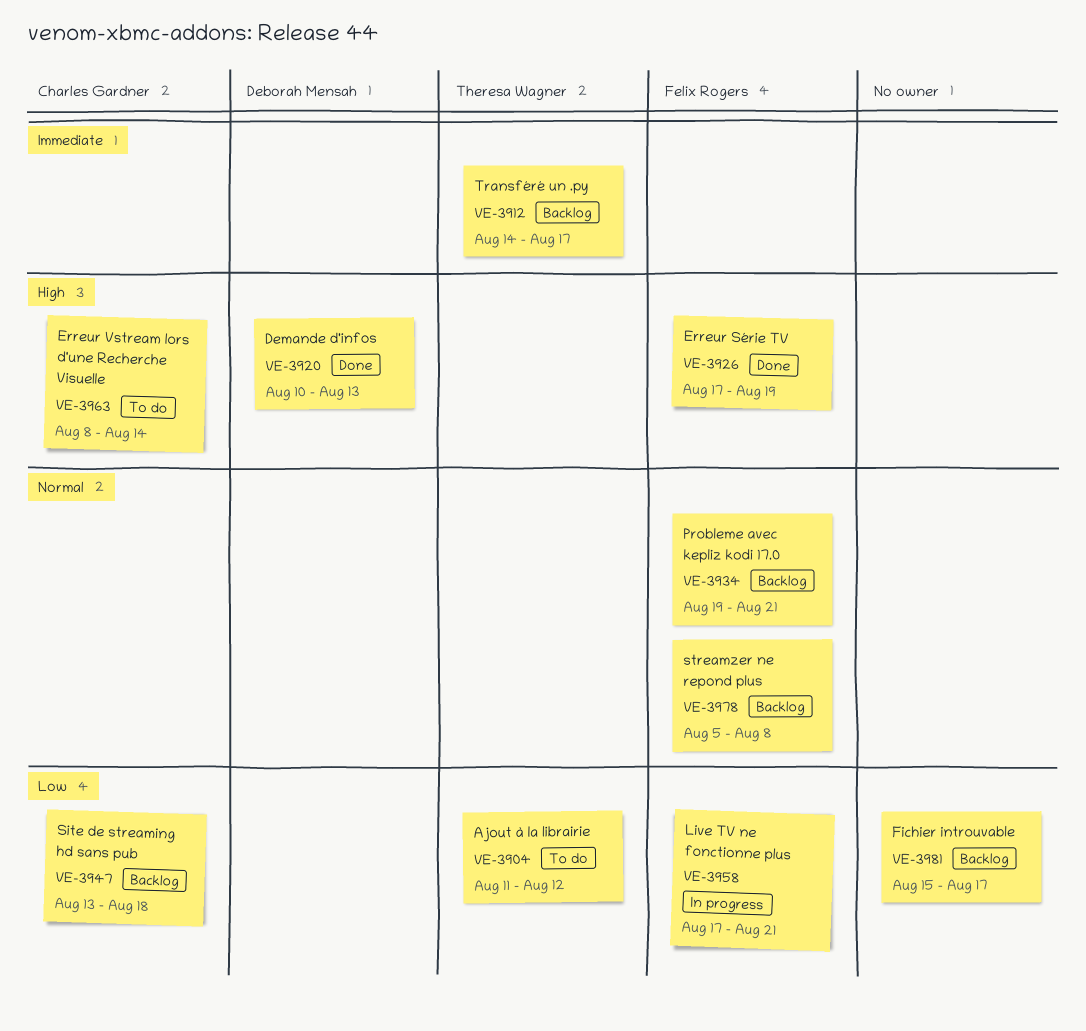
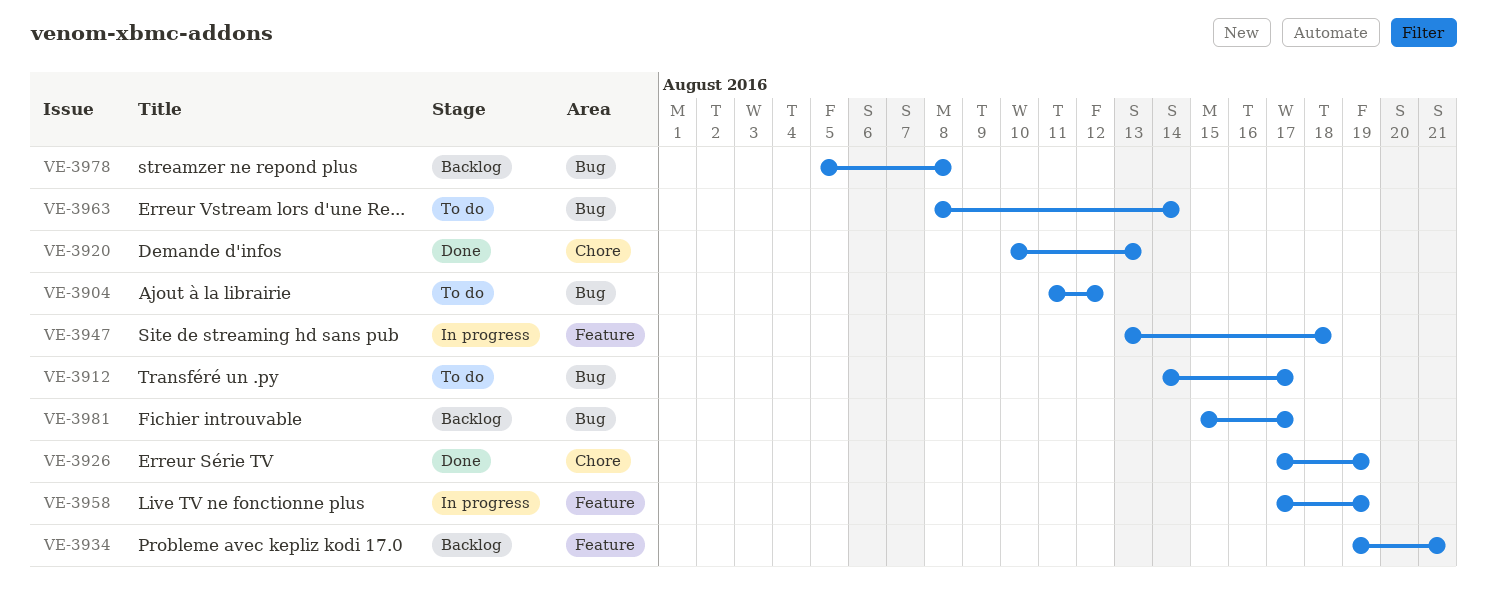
VE-3912, status: Backlog -> To do
VE-3947, status: Backlog -> In progress
VE-3958, due: Aug 21 -> Aug 19

